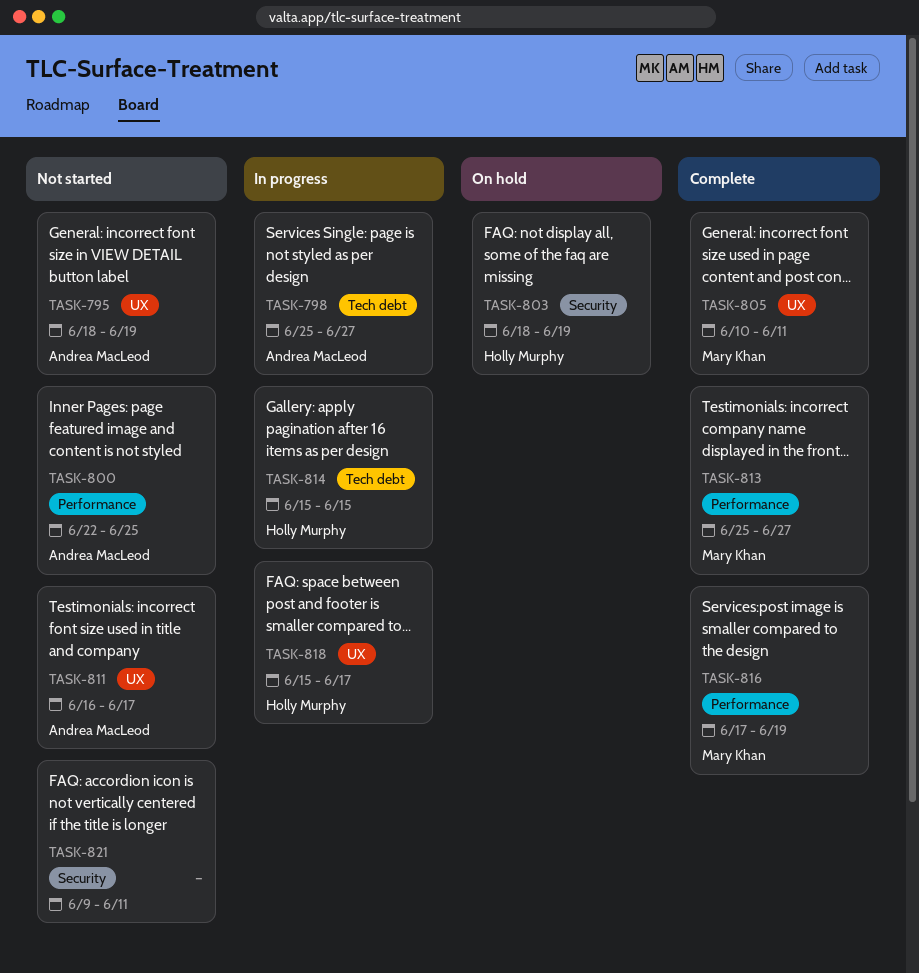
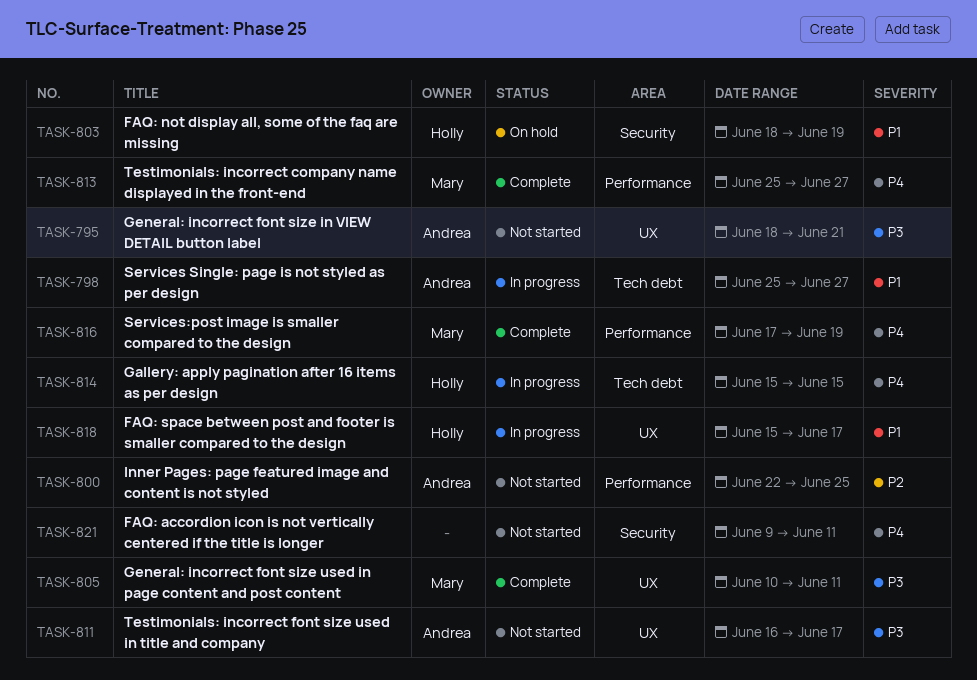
TASK-795, due: Jun 19 -> Jun 21

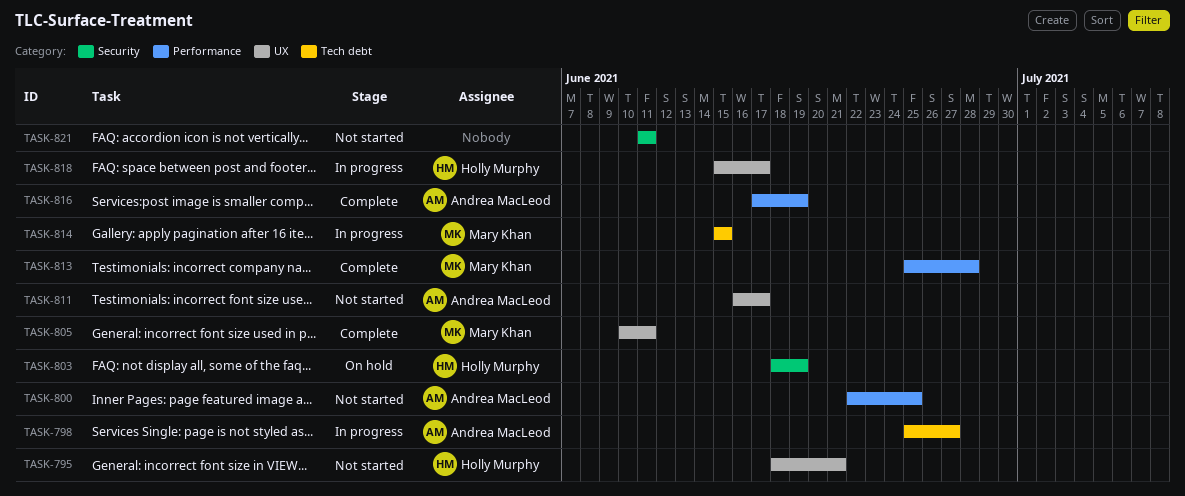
TASK-795, owner: Andrea MacLeod -> Holly Murphy
TASK-813, due: Jun 27 -> Jun 28
TASK-814, owner: Holly Murphy -> Mary Khan
TASK-816, owner: Mary Khan -> Andrea MacLeod
TASK-821, start: Jun 9 -> Jun 11

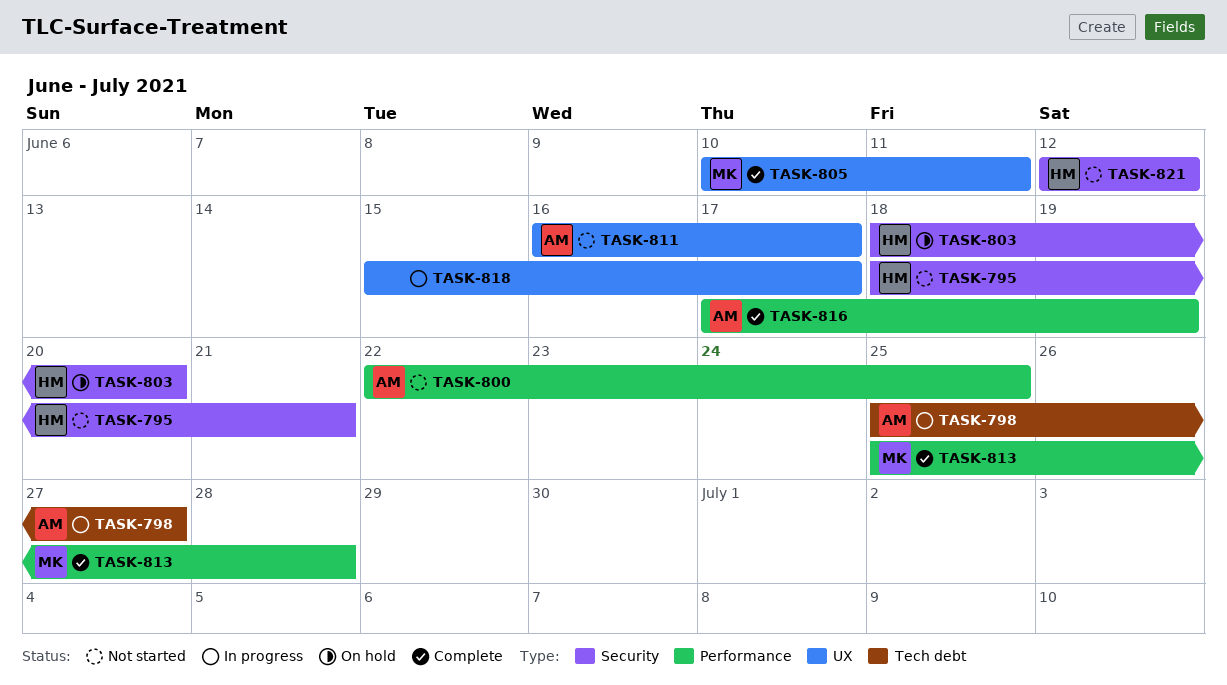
TASK-795, label: UX -> Security
TASK-803, due: Jun 19 -> Jun 20
TASK-814: present -> none
TASK-818, owner: Holly Murphy -> none
TASK-821, owner: none -> Holly Murphy
TASK-821, start: Jun 11 -> Jun 12
TASK-821, due: Jun 11 -> Jun 12

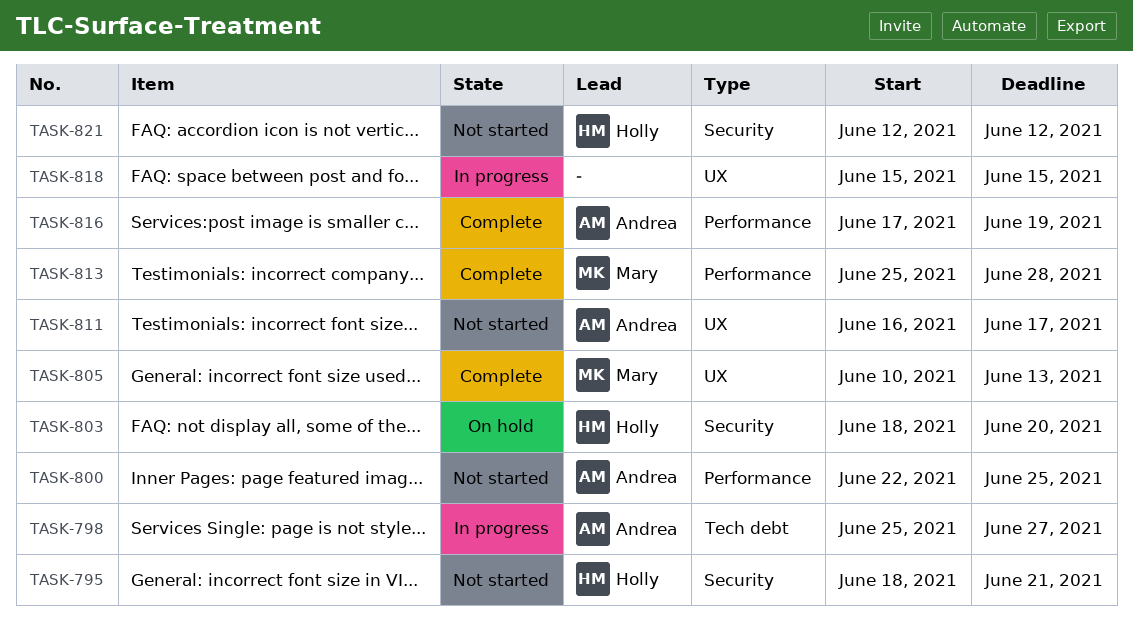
TASK-805, due: Jun 11 -> Jun 13
TASK-818, due: Jun 17 -> Jun 15

